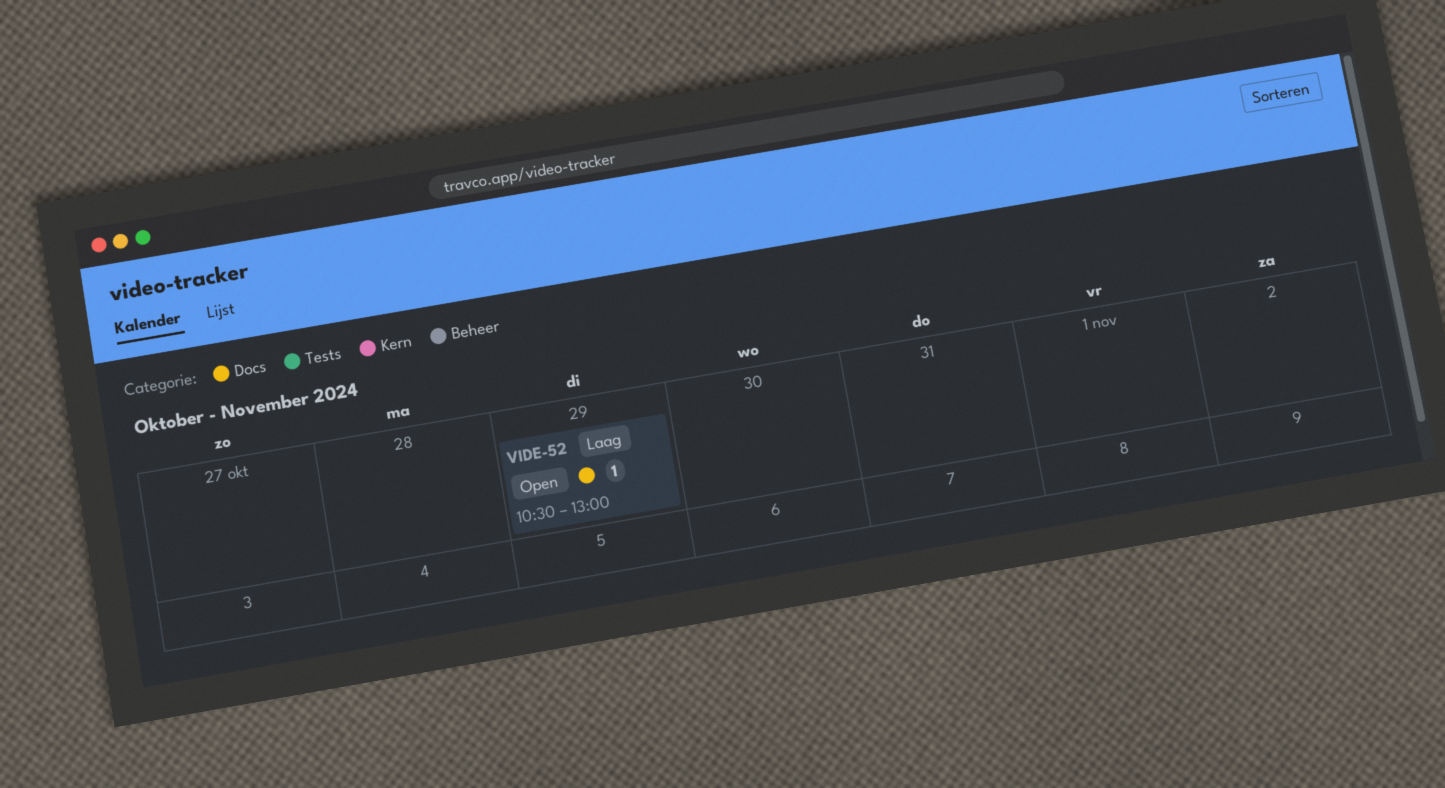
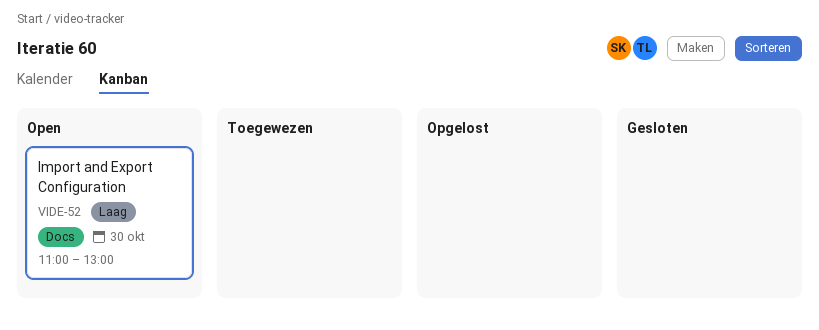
VIDE-52, day: Oct 29 -> Oct 30
VIDE-52, begins: 10:30 -> 11:00

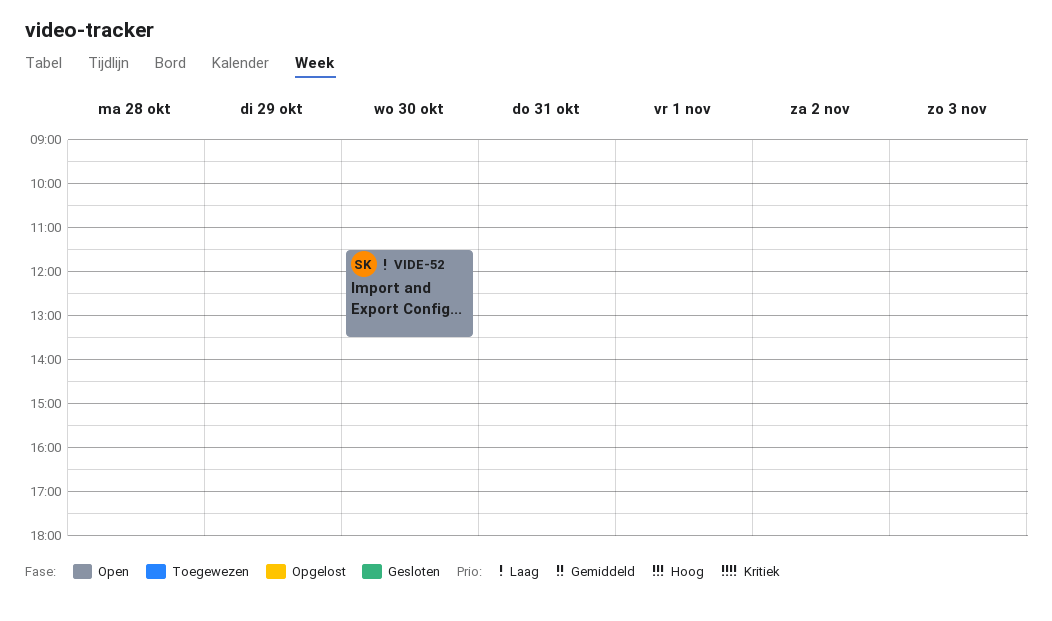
VIDE-52, begins: 11:00 -> 11:30
VIDE-52, ends: 13:00 -> 13:30

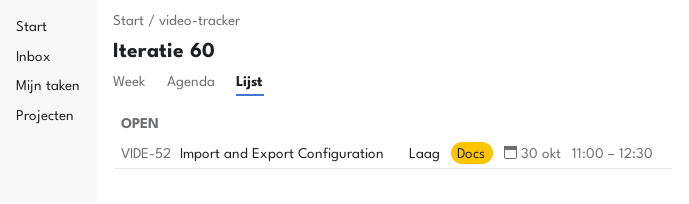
VIDE-52, begins: 11:30 -> 11:00
VIDE-52, ends: 13:30 -> 12:30

